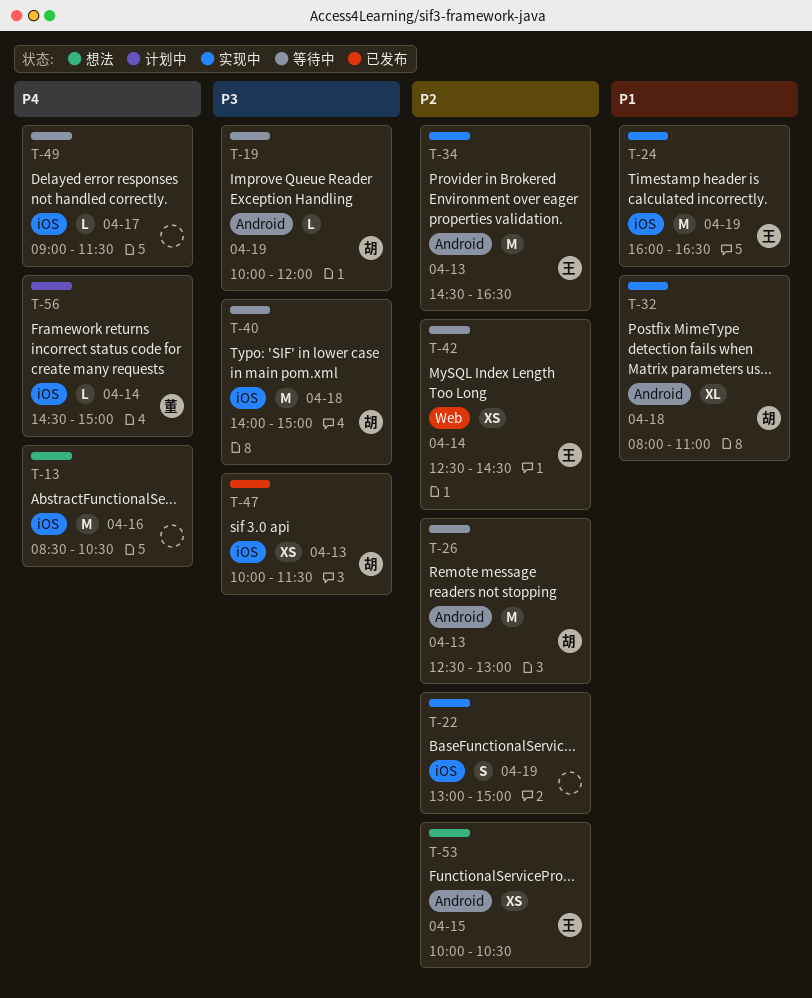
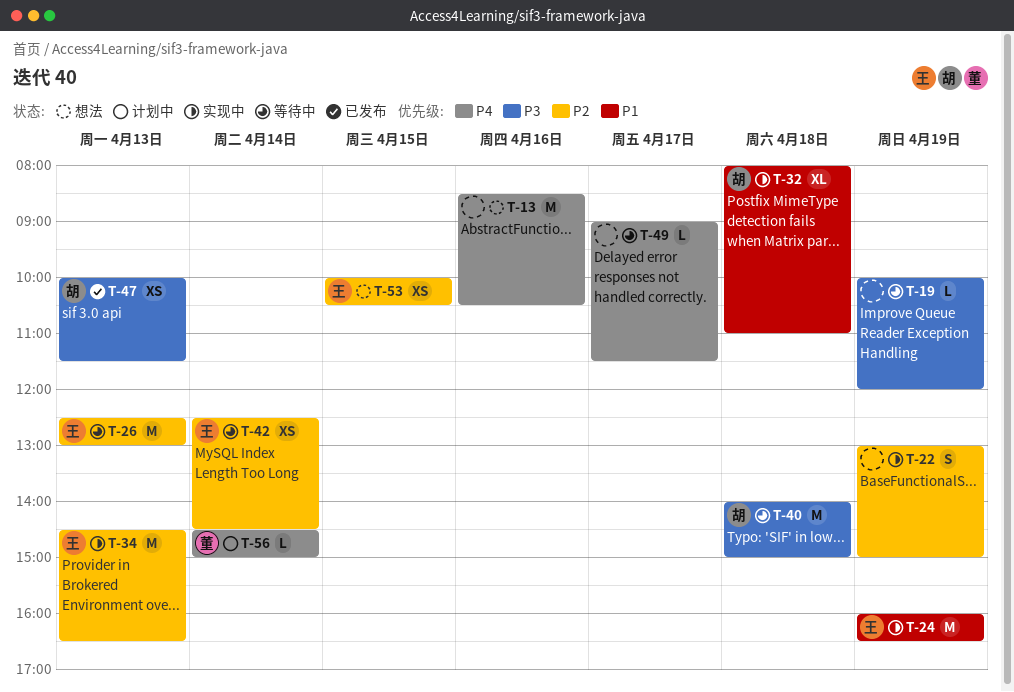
T-19, owner: 胡 -> none
T-26, owner: 胡 -> 王

